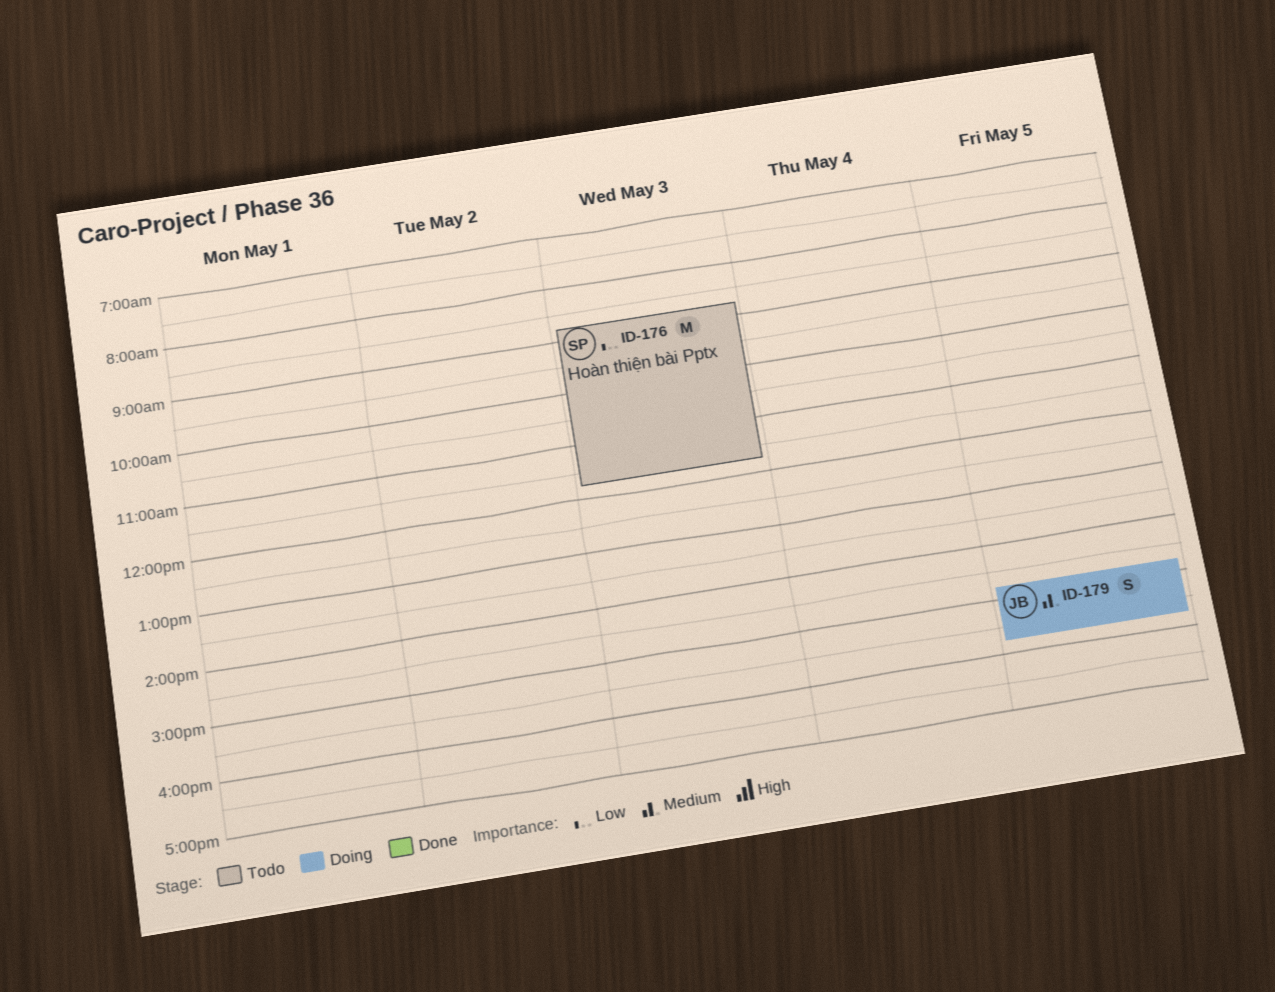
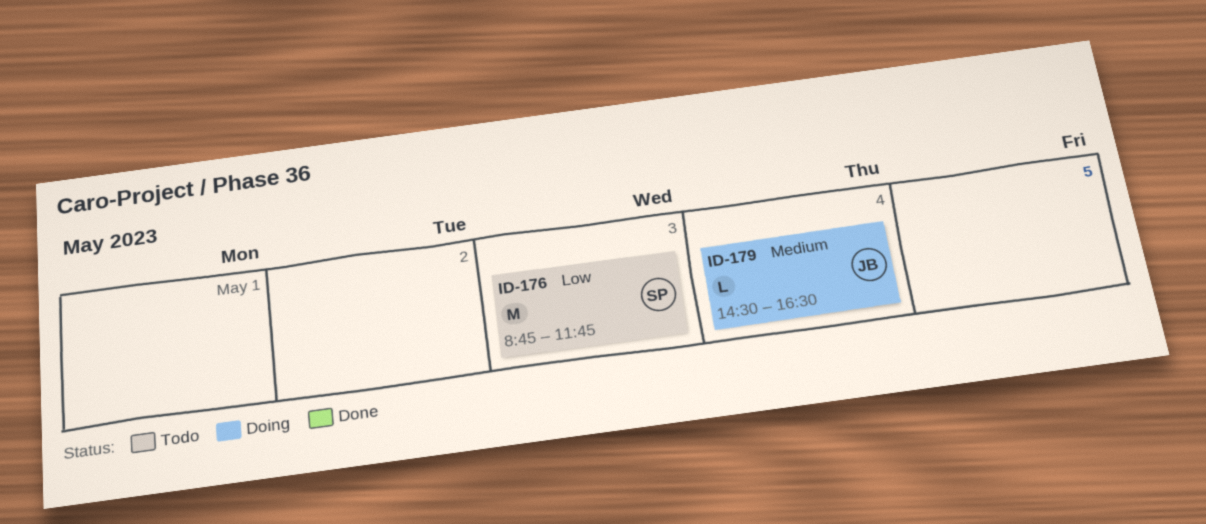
ID-179, estimate: S -> L
ID-179, day: May 5 -> May 4
ID-179, begins: 14:45 -> 14:30
ID-179, ends: 15:45 -> 16:30

